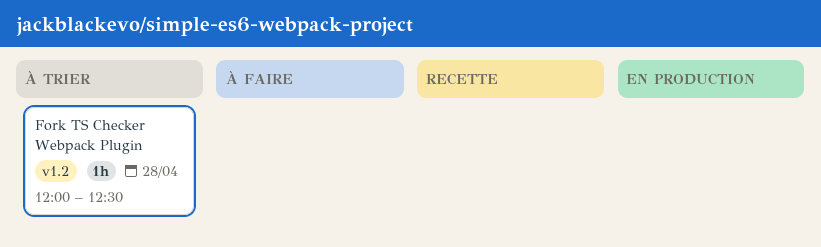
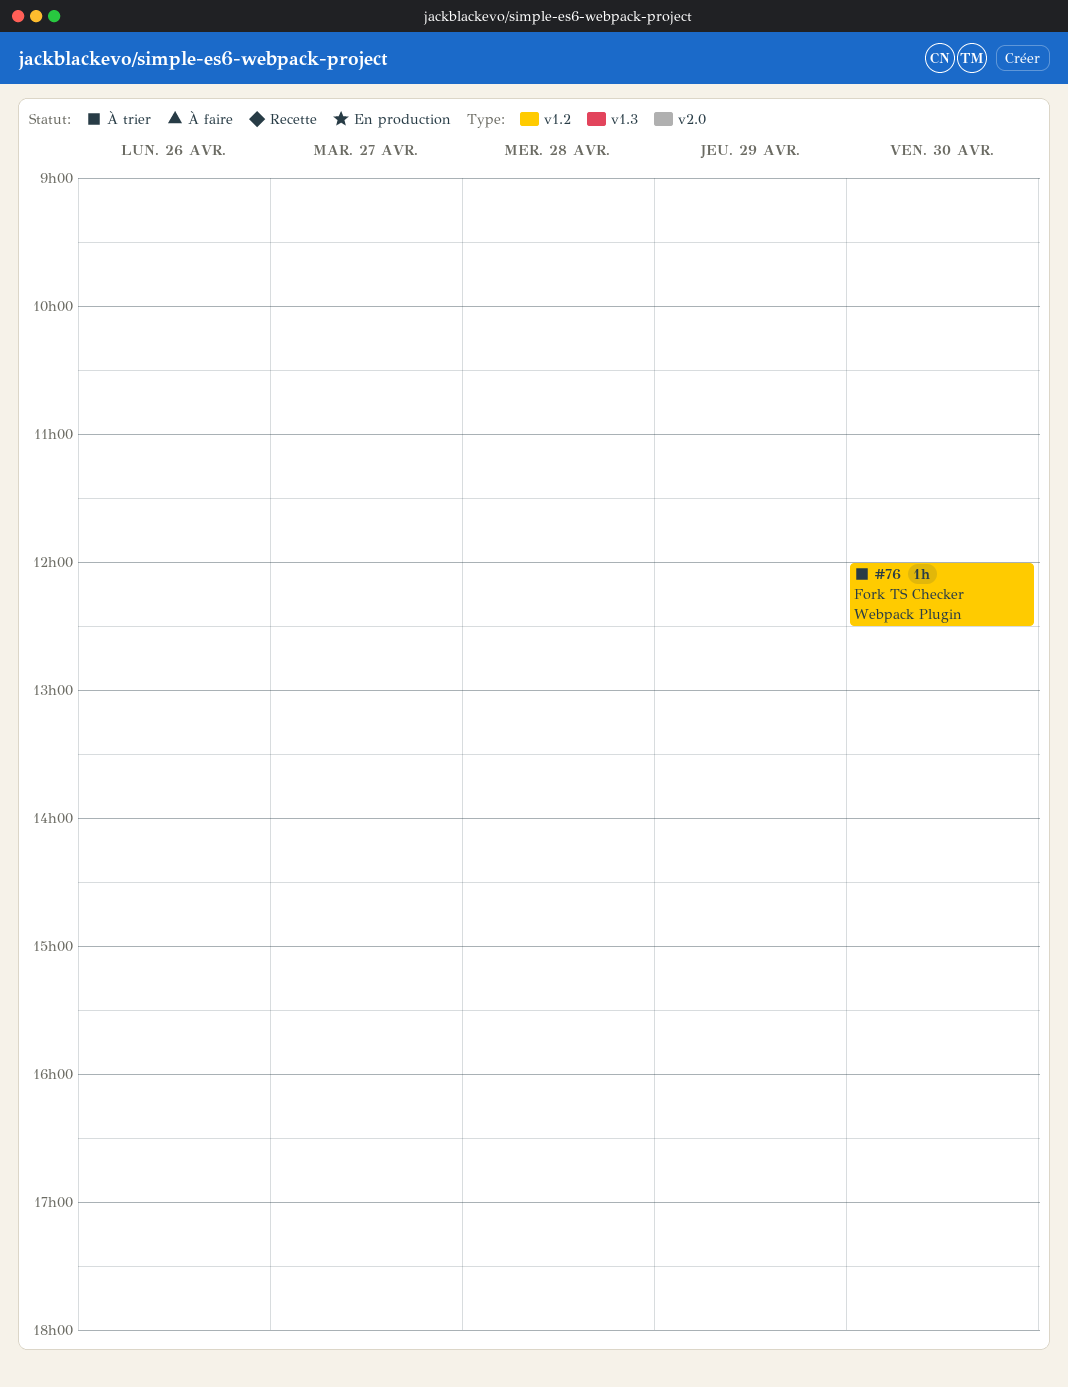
Fork TS Checker Webpack Plugin, day: Apr 28 -> Apr 30

